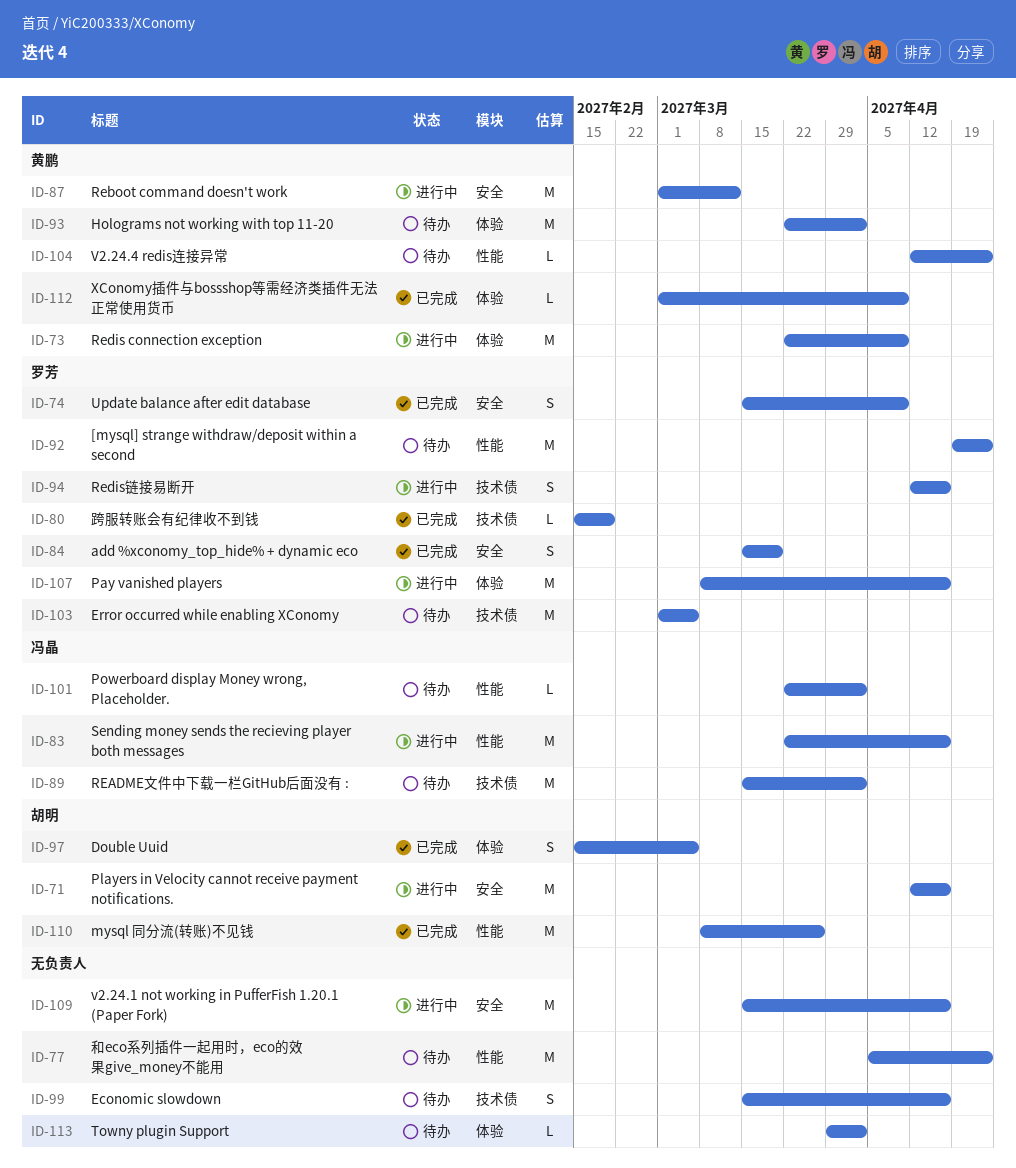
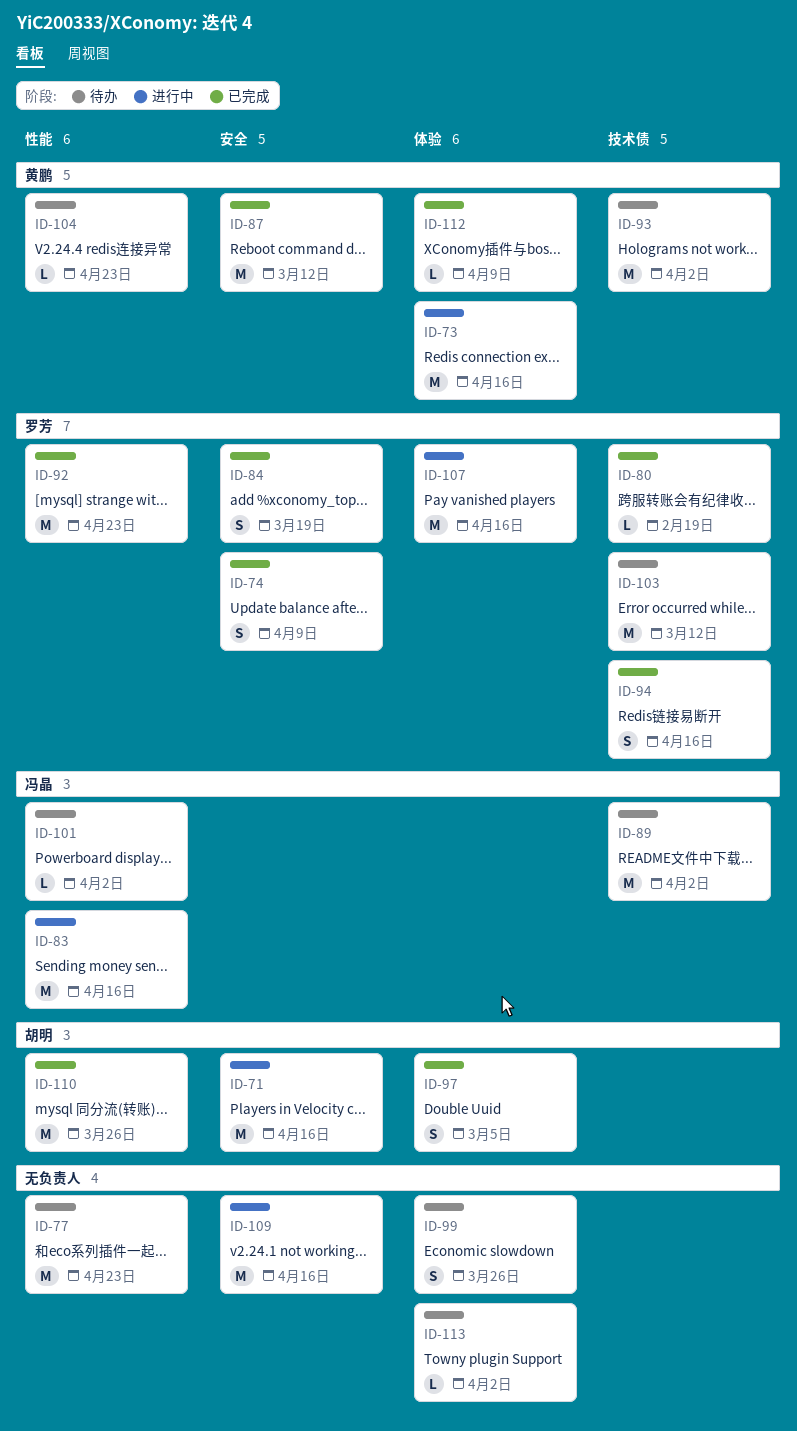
ID-73, due: Apr 9 -> Apr 16
ID-87, status: 进行中 -> 已完成
ID-92, status: 待办 -> 已完成
ID-93, label: 体验 -> 技术债
ID-94, status: 进行中 -> 已完成
ID-99, label: 技术债 -> 体验
ID-99, due: Apr 16 -> Mar 26
ID-103, due: Mar 5 -> Mar 12

